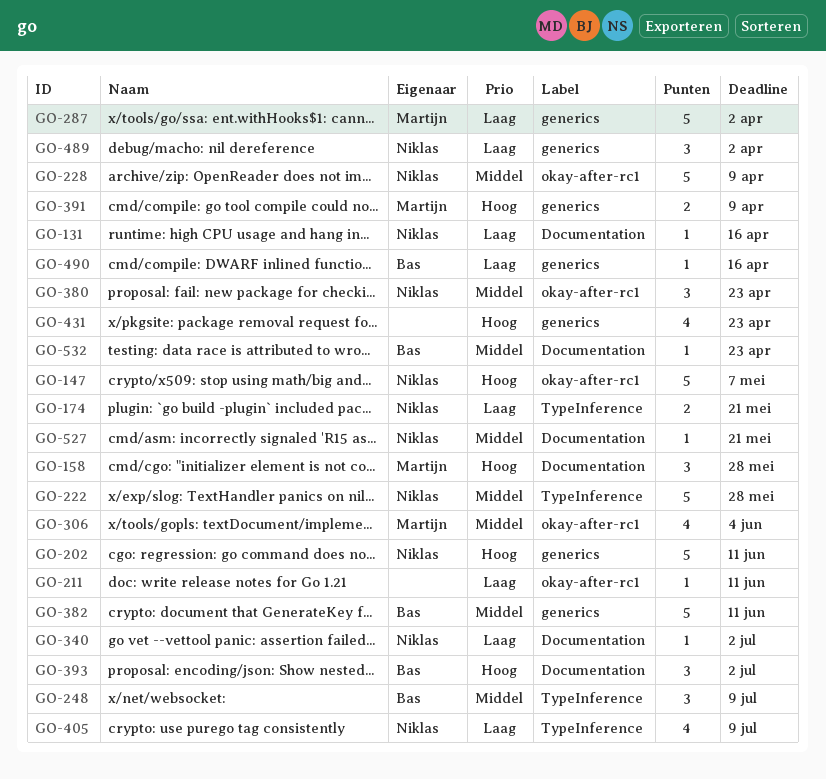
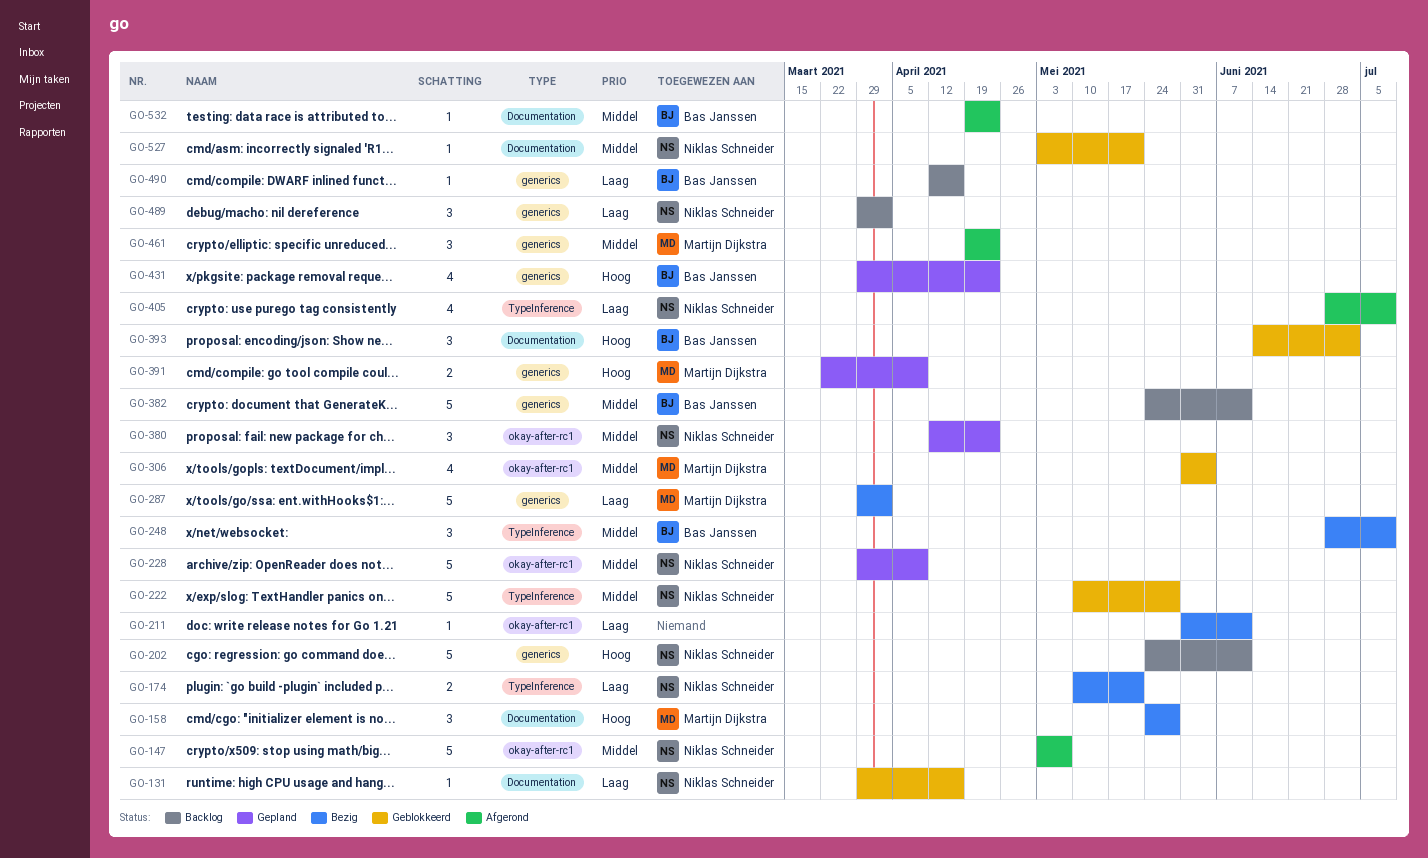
GO-147, priority: Hoog -> Middel
GO-340: present -> none
GO-431, owner: none -> Bas Janssen
GO-461: none -> present

